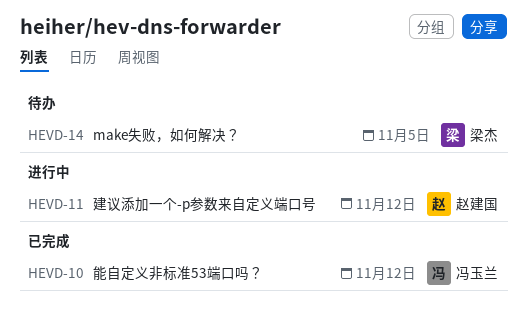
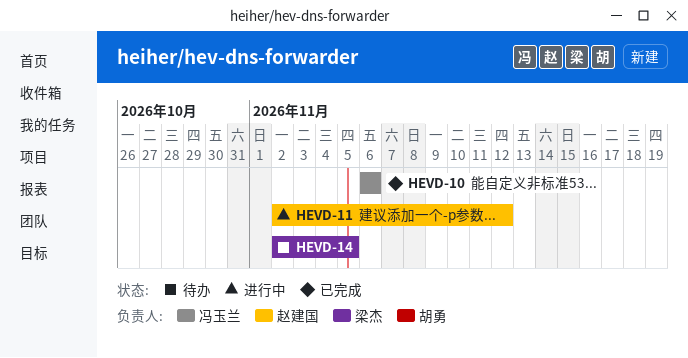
HEVD-10, due: Nov 12 -> Nov 6

